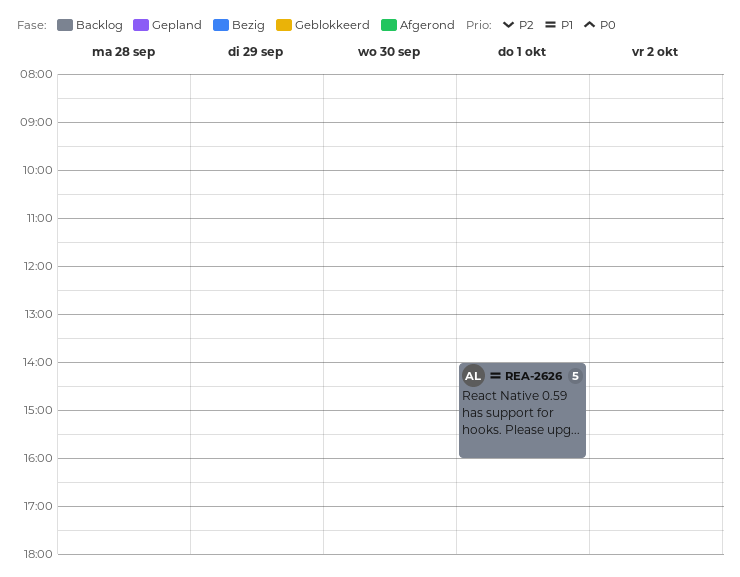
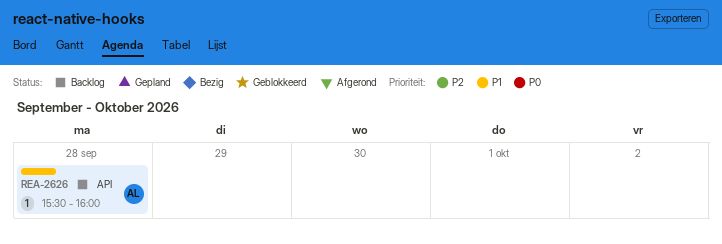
REA-2626, estimate: 5 -> 1
REA-2626, day: Oct 1 -> Sep 28
REA-2626, begins: 14:00 -> 15:30

